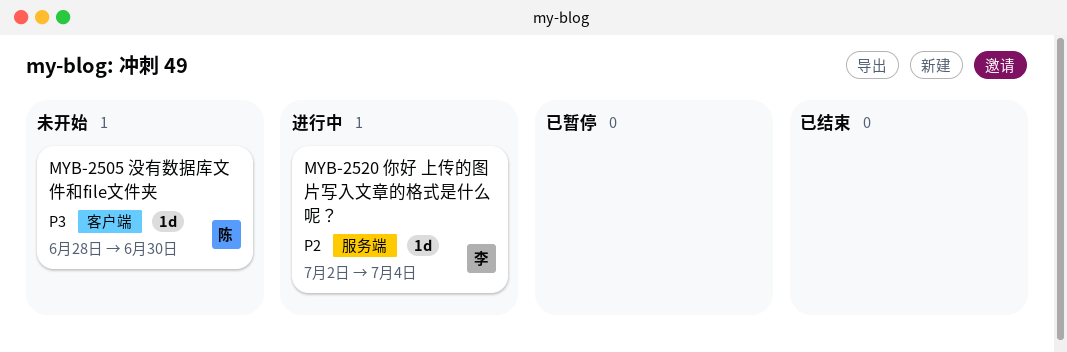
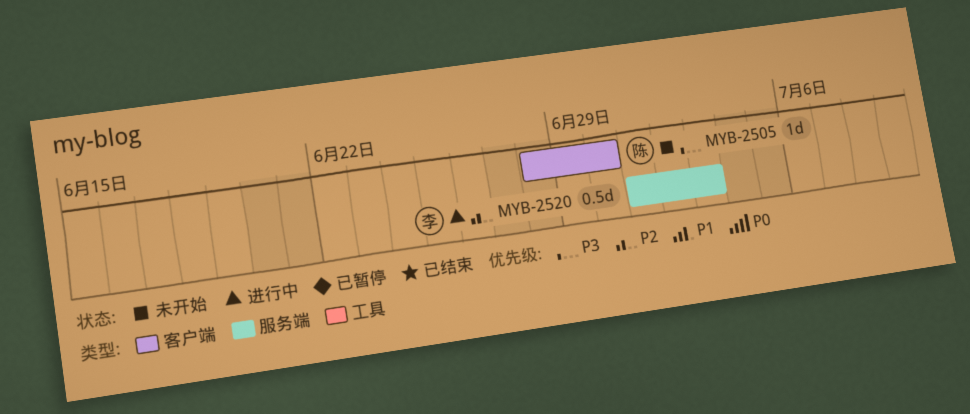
MYB-2520, estimate: 1d -> 0.5d
MYB-2520, start: Jul 2 -> Jul 1
MYB-2520, due: Jul 4 -> Jul 3

